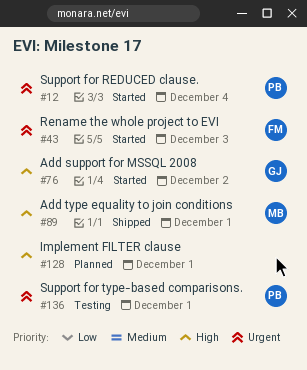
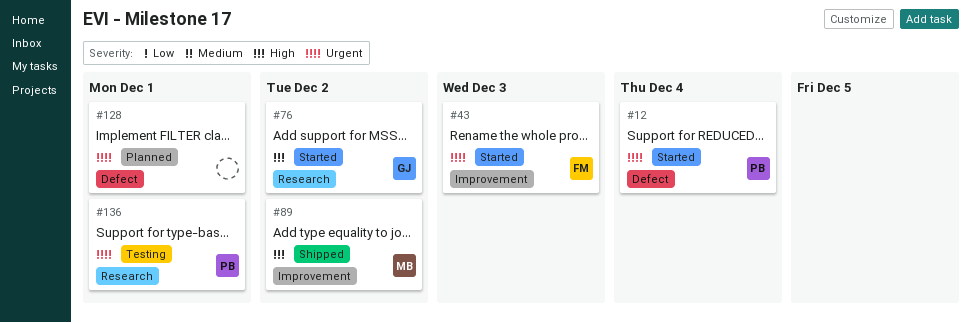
#89, due: Dec 1 -> Dec 2
#128, priority: High -> Urgent

